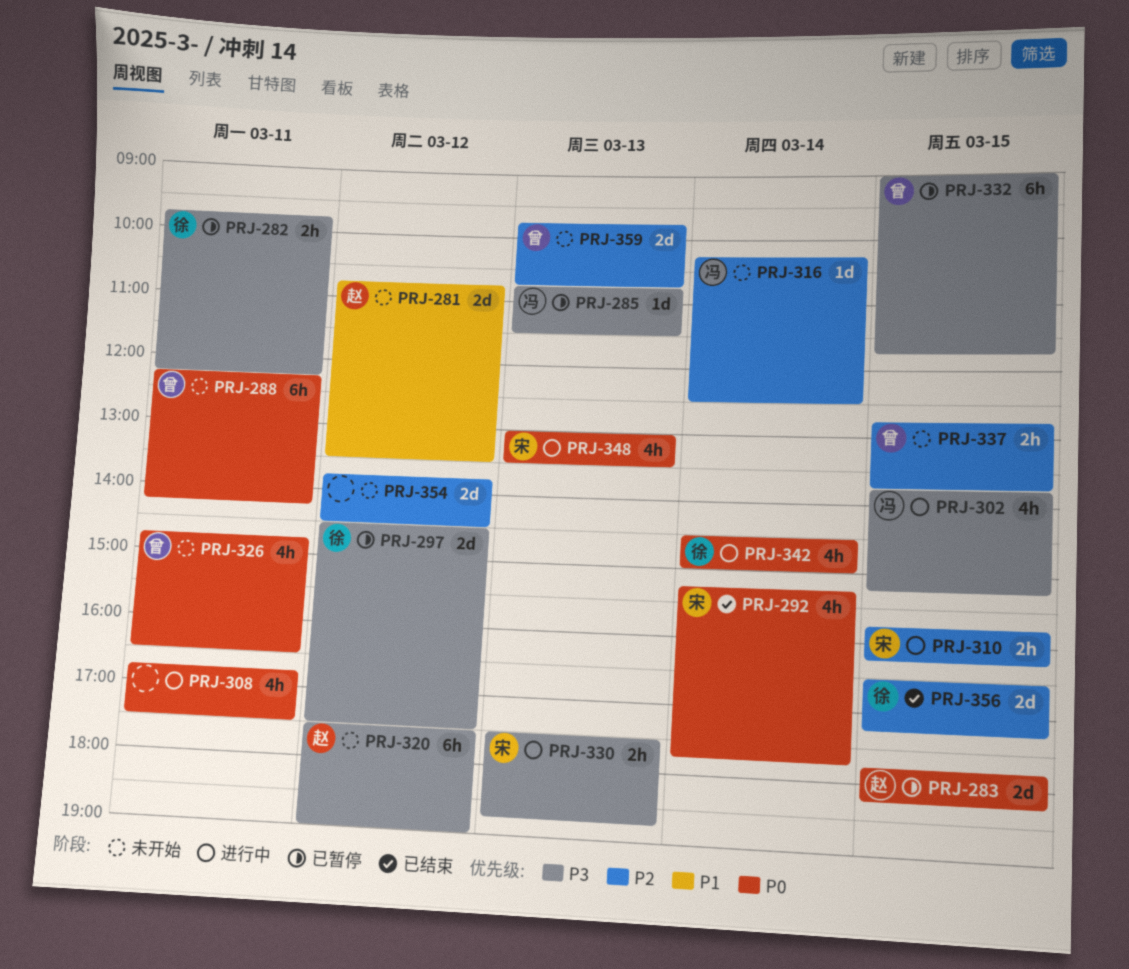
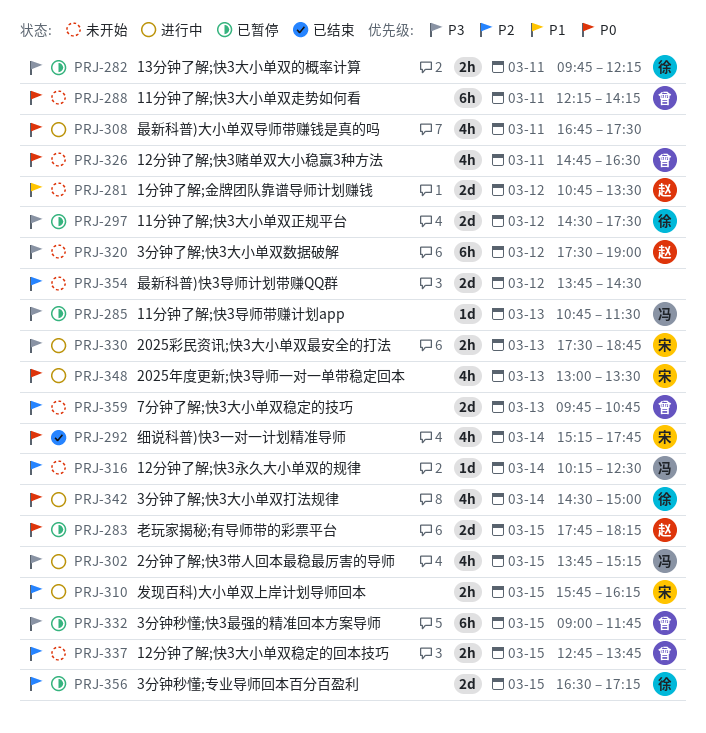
PRJ-356, status: 已结束 -> 已暂停

